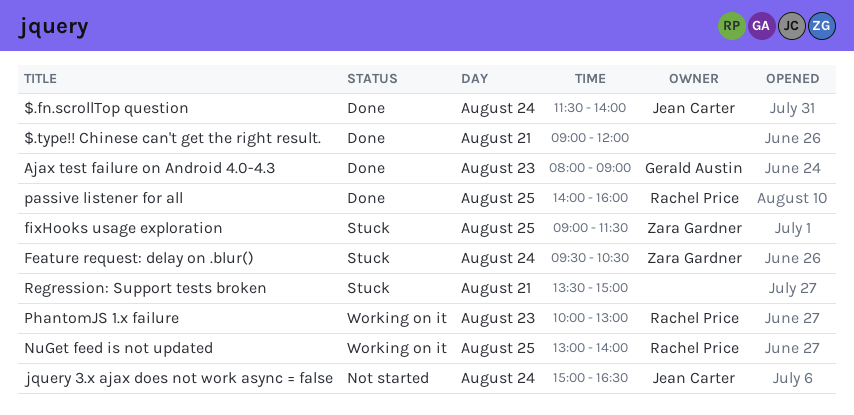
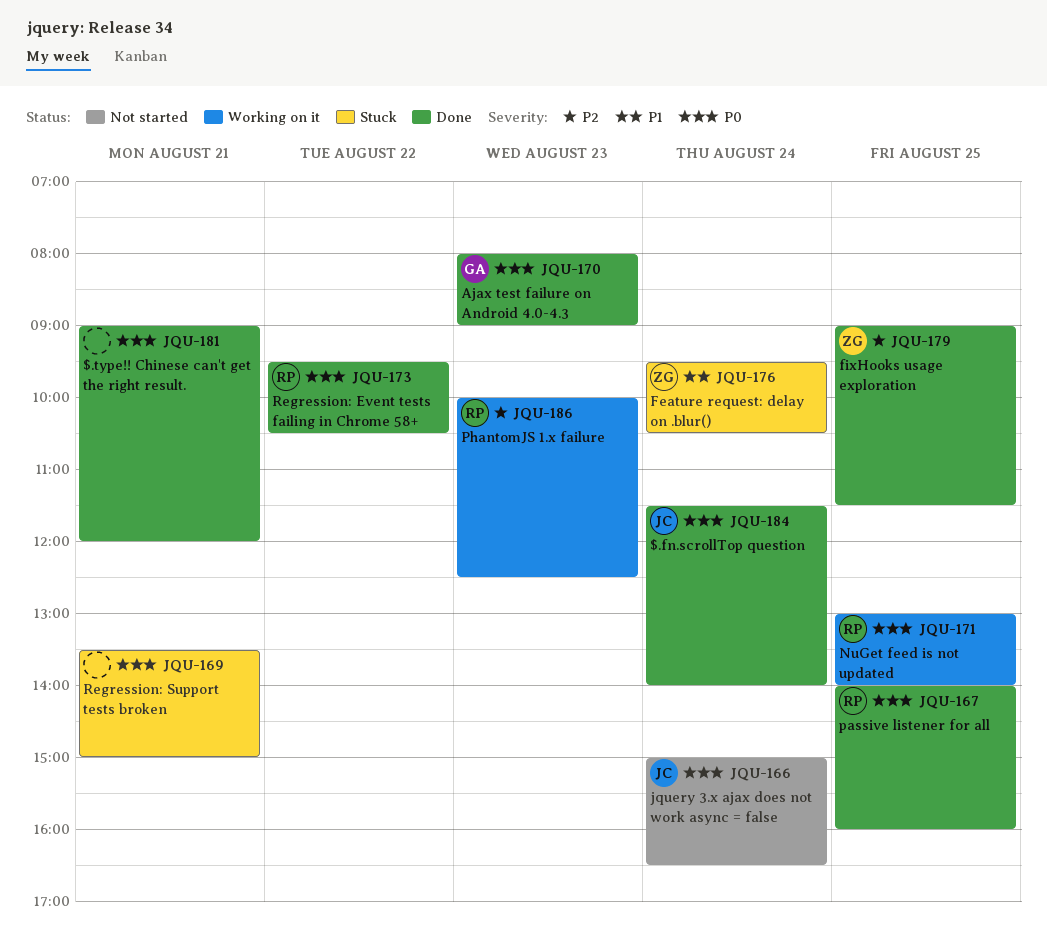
fixHooks usage exploration, status: Stuck -> Done
PhantomJS 1.x failure, ends: 13:00 -> 12:30
Regression: Event tests failing in Chrome 58+: none -> present

